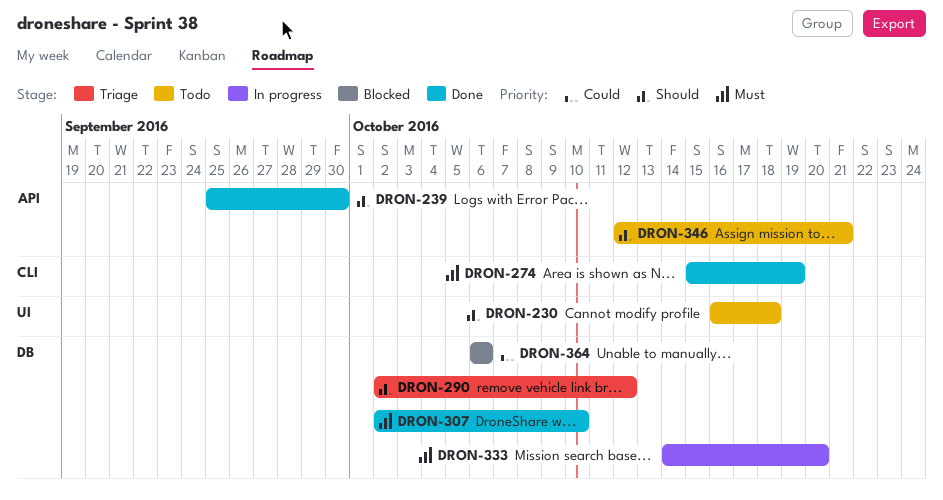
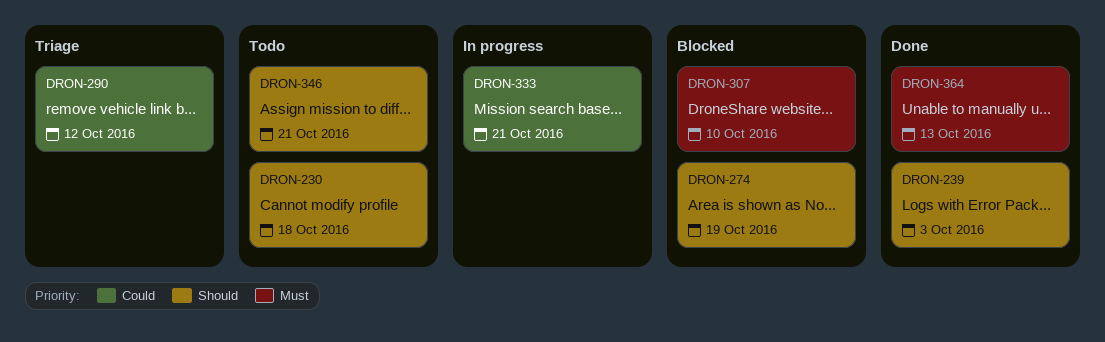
DRON-239, due: Sep 30 -> Oct 3
DRON-274, status: Done -> Blocked
DRON-274, priority: Must -> Should
DRON-290, priority: Should -> Could
DRON-307, status: Done -> Blocked
DRON-333, priority: Must -> Could
DRON-333, due: Oct 20 -> Oct 21
DRON-364, status: Blocked -> Done
DRON-364, priority: Could -> Must
DRON-364, due: Oct 6 -> Oct 13

